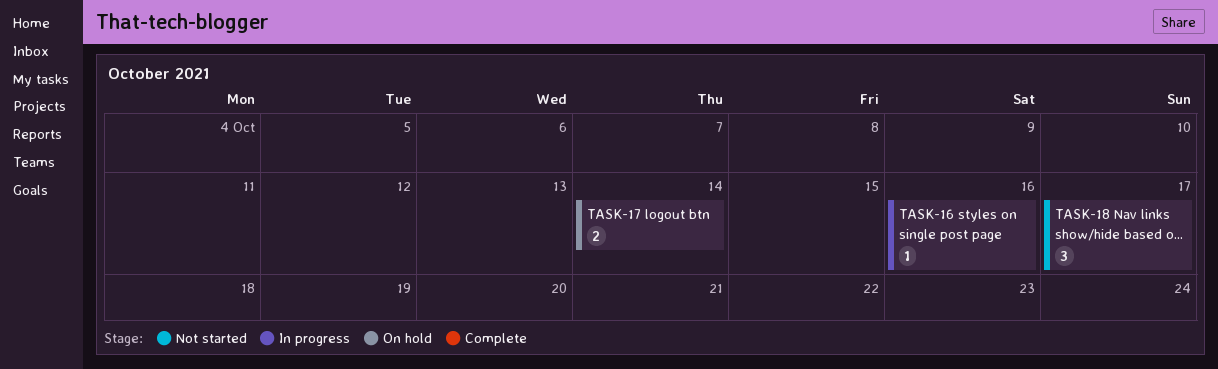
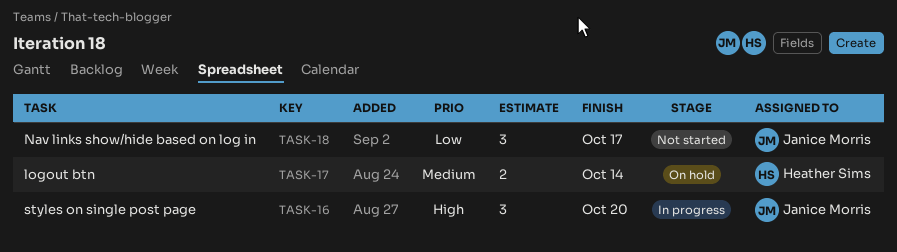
TASK-16, estimate: 1 -> 3
TASK-16, due: Oct 16 -> Oct 20

